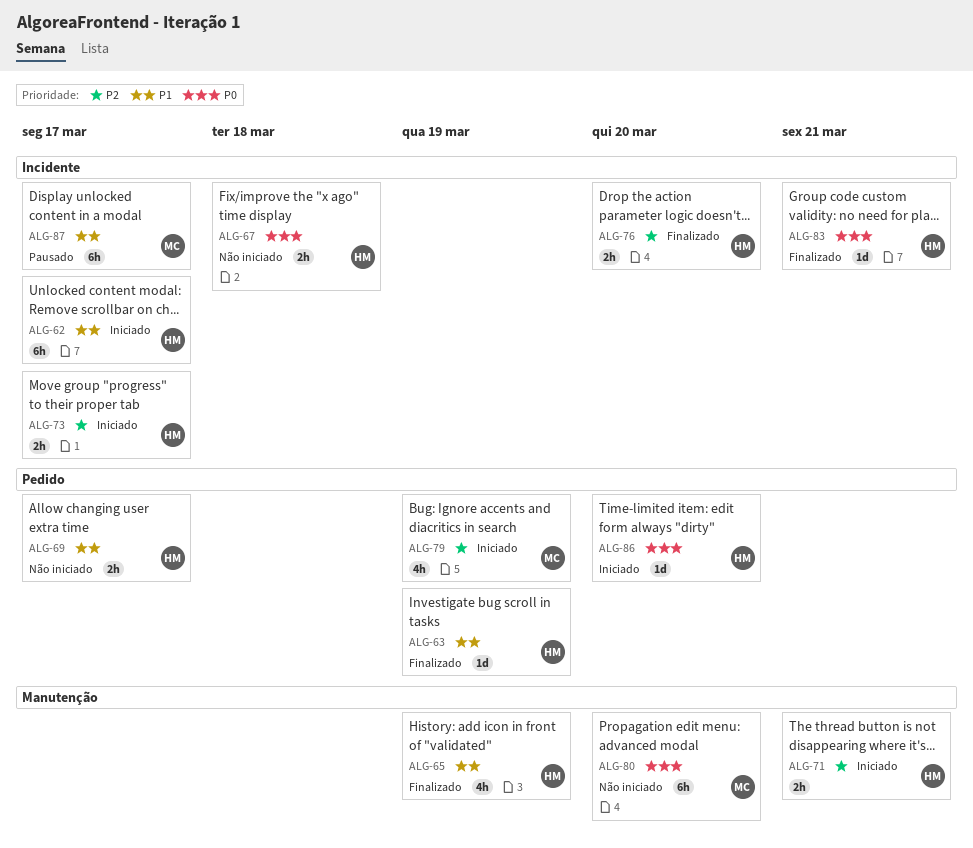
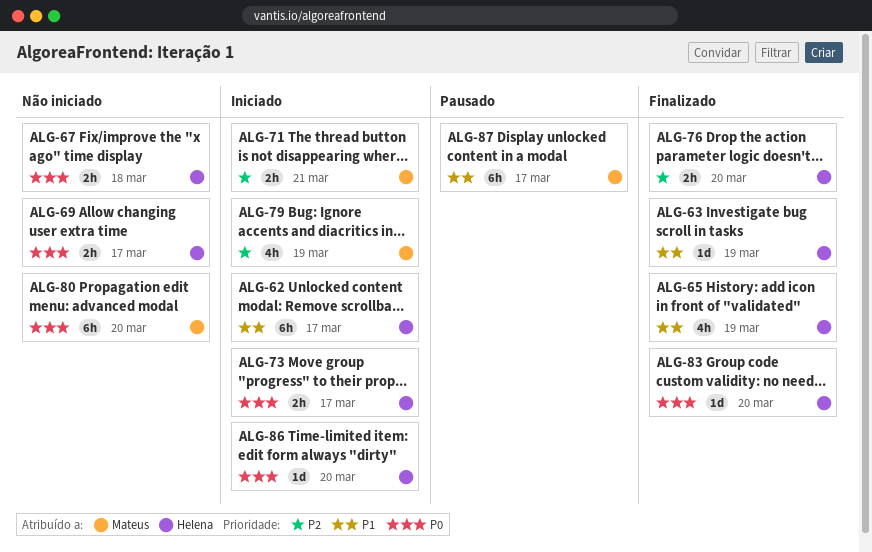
ALG-69, priority: P1 -> P0
ALG-71, owner: Helena -> Mateus
ALG-73, priority: P2 -> P0
ALG-83, due: Mar 21 -> Mar 20

